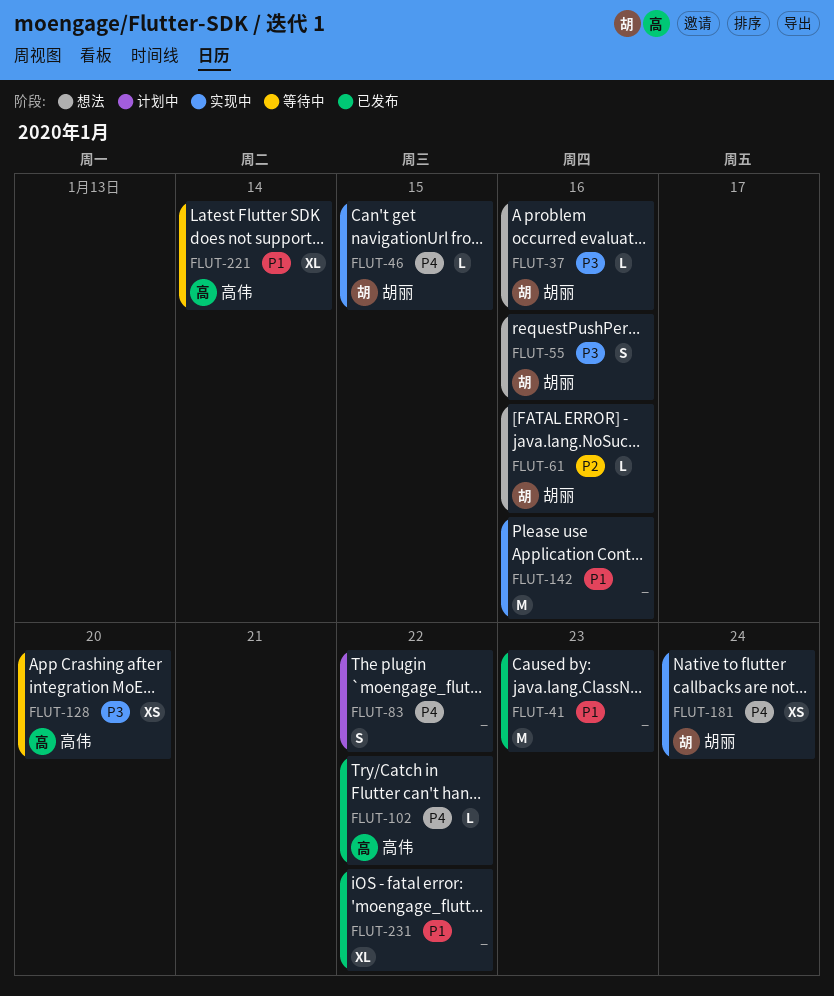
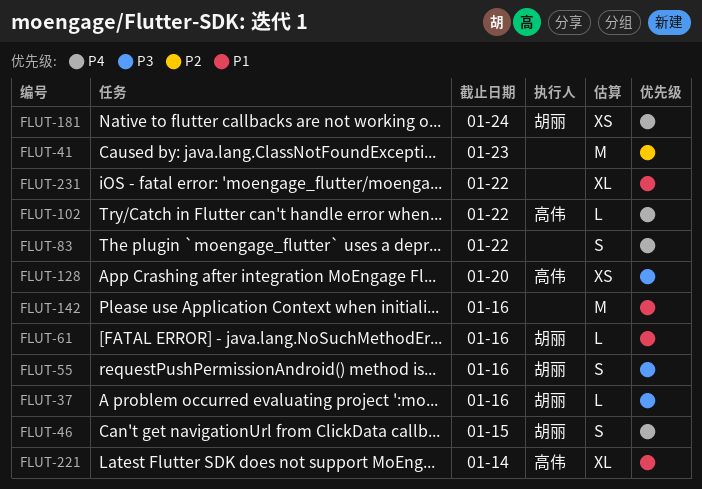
FLUT-41, priority: P1 -> P2
FLUT-46, estimate: L -> S
FLUT-61, priority: P2 -> P1

